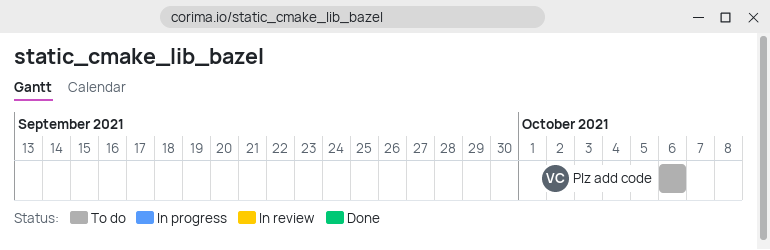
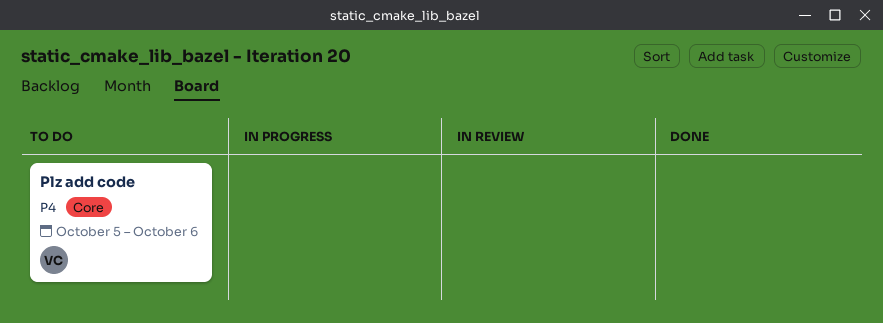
Plz add code, start: Oct 6 -> Oct 5

